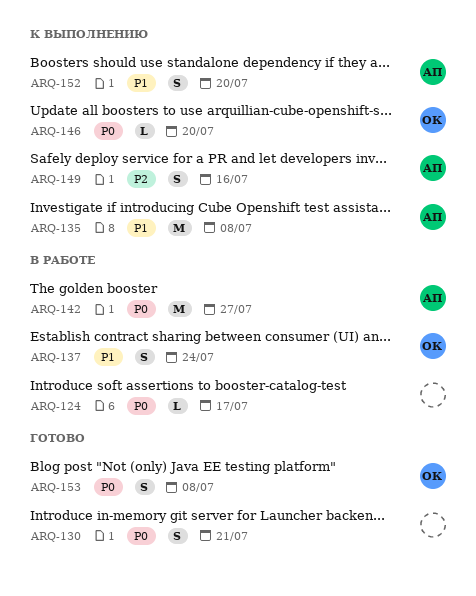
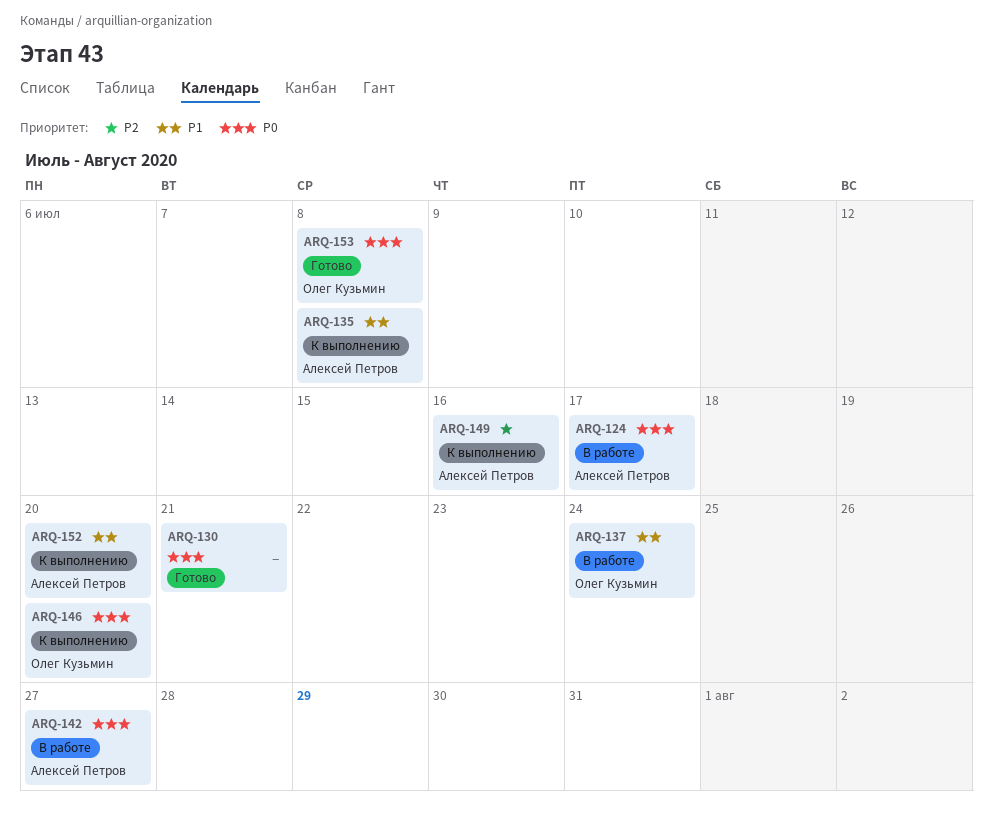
ARQ-124, owner: none -> Алексей Петров

